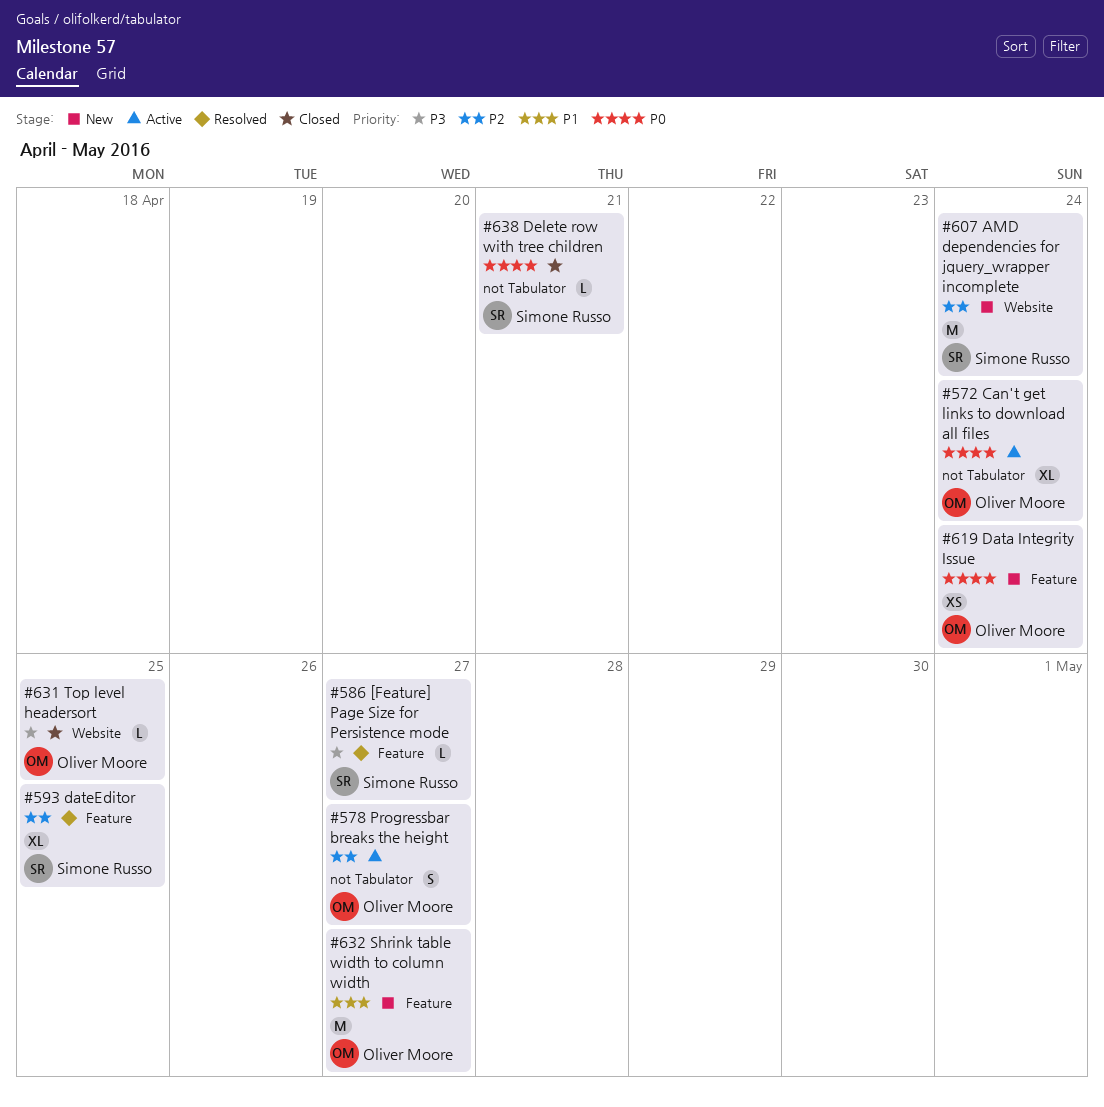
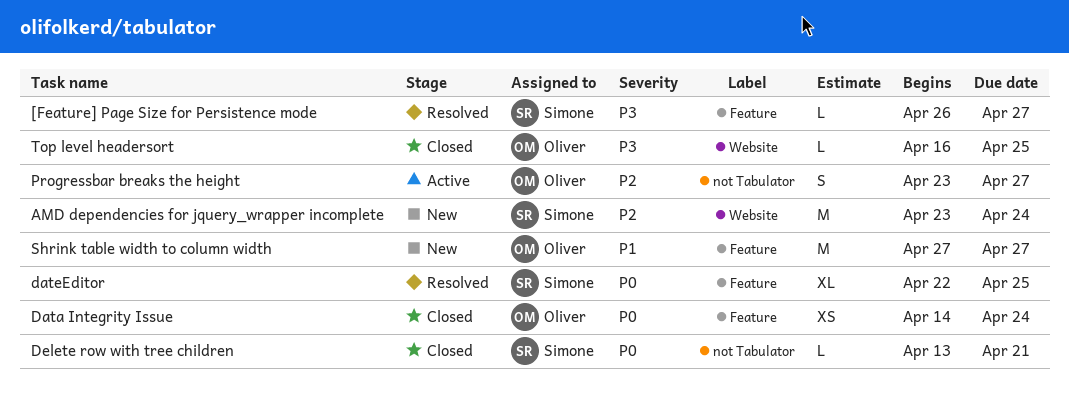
Can't get links to download all files: present -> none
Data Integrity Issue, status: New -> Closed
dateEditor, priority: P2 -> P0

